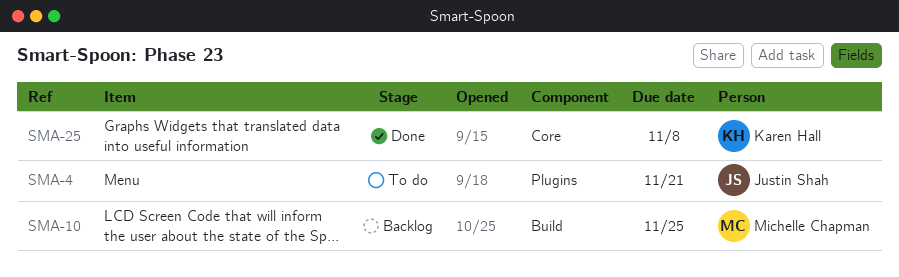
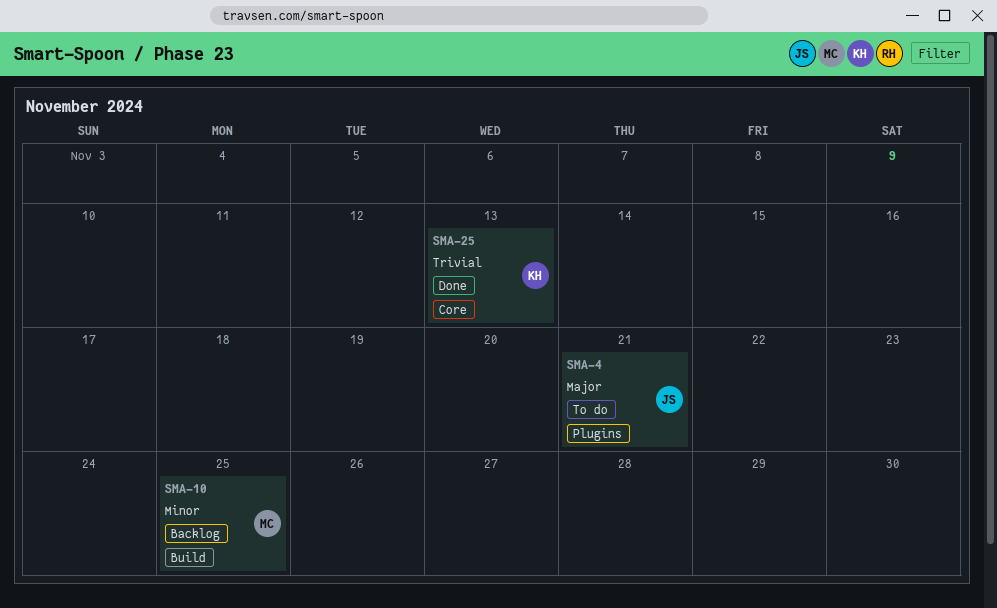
SMA-25, due: Nov 8 -> Nov 13

